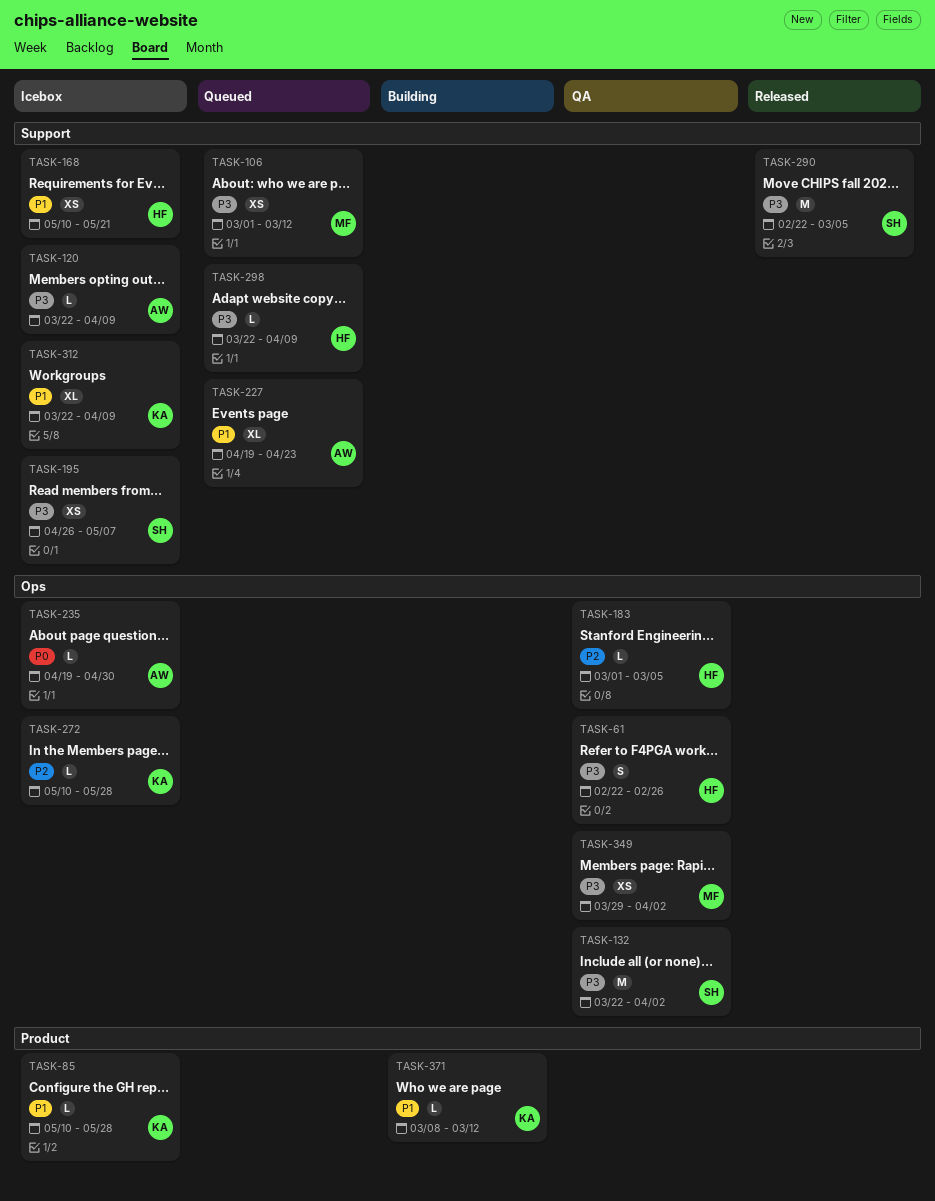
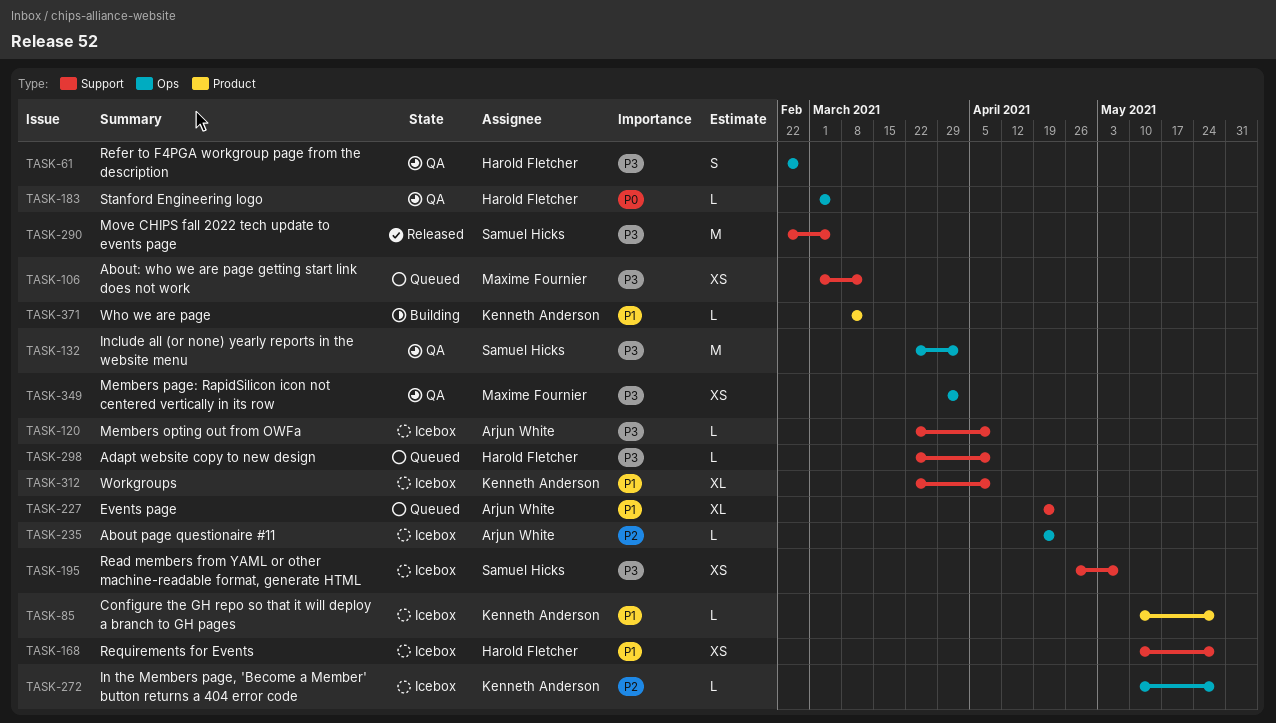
TASK-168, due: May 21 -> May 28
TASK-183, priority: P2 -> P0
TASK-235, priority: P0 -> P2
TASK-235, due: Apr 30 -> Apr 23

